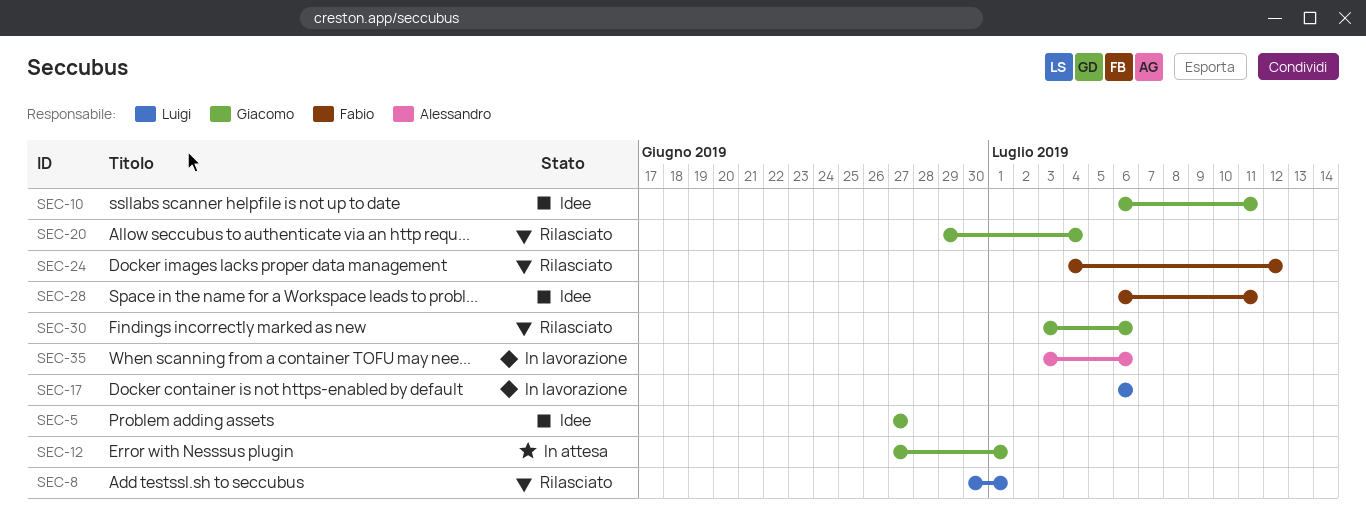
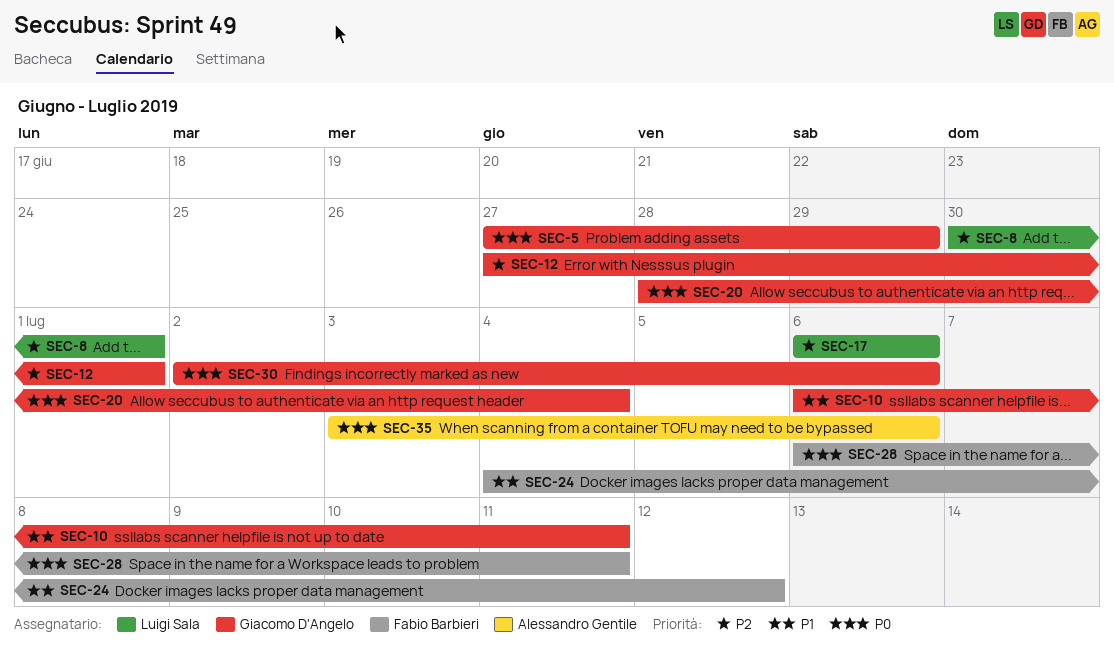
SEC-5, due: Jun 27 -> Jun 29
SEC-20, start: Jun 29 -> Jun 28
SEC-30, start: Jul 3 -> Jul 2

